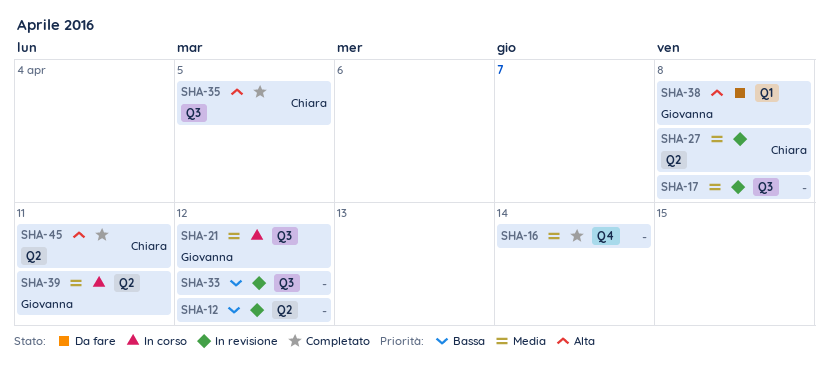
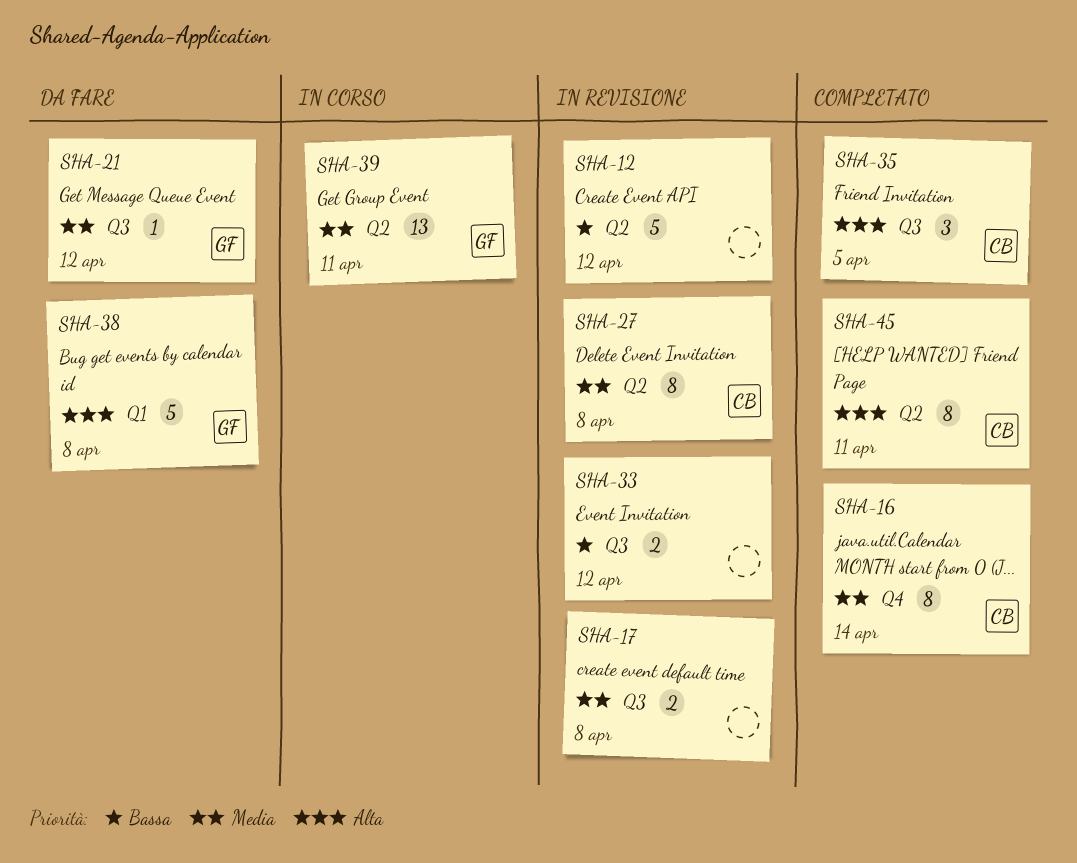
SHA-16, owner: none -> Chiara
SHA-21, status: In corso -> Da fare

